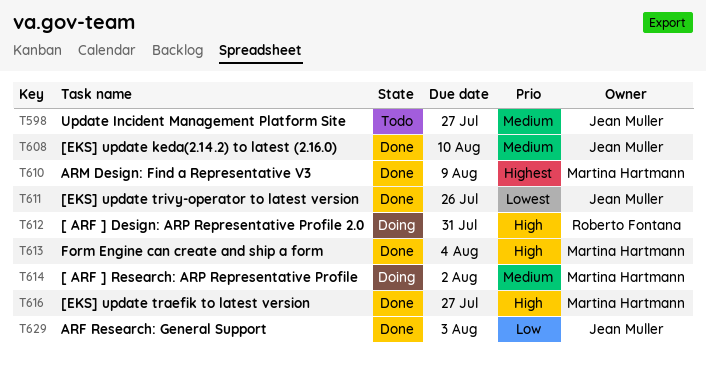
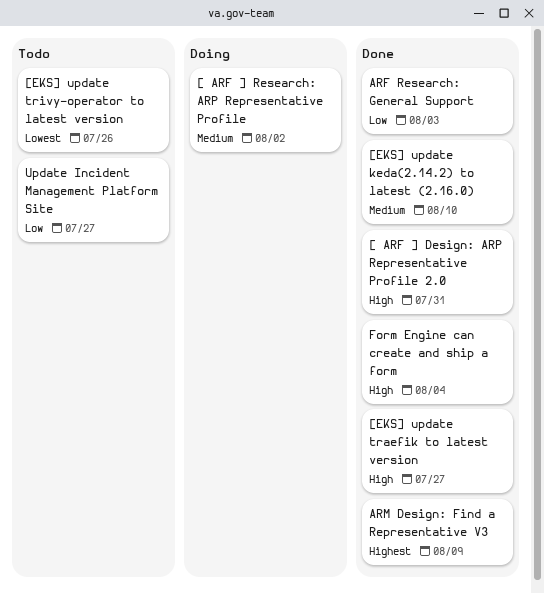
[ ARF ] Design: ARP Representative Profile 2.0, status: Doing -> Done
[EKS] update trivy-operator to latest version, status: Done -> Todo
Update Incident Management Platform Site, priority: Medium -> Low

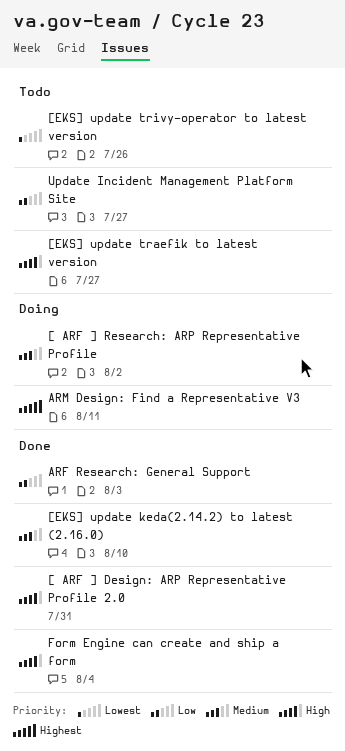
[EKS] update traefik to latest version, status: Done -> Todo
ARM Design: Find a Representative V3, status: Done -> Doing
ARM Design: Find a Representative V3, due: Aug 9 -> Aug 11

